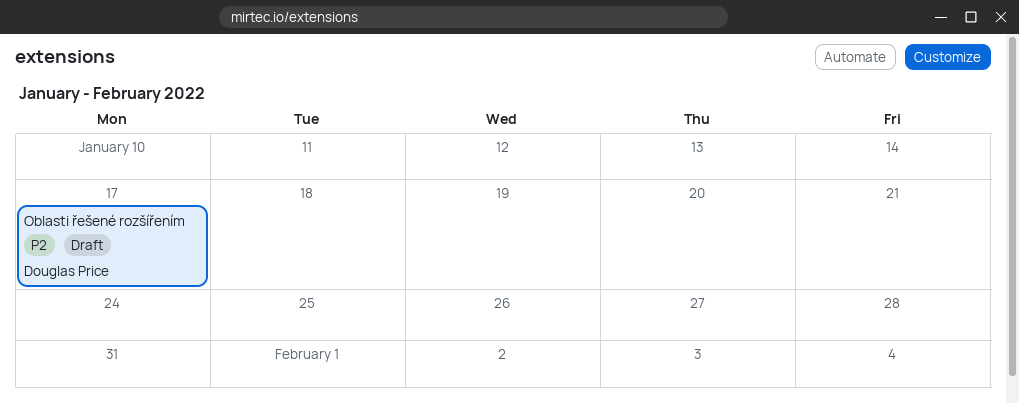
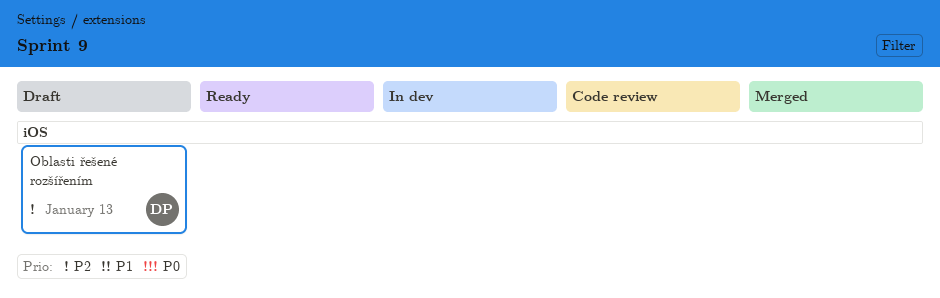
Oblasti řešené rozšířením, due: Jan 17 -> Jan 13

